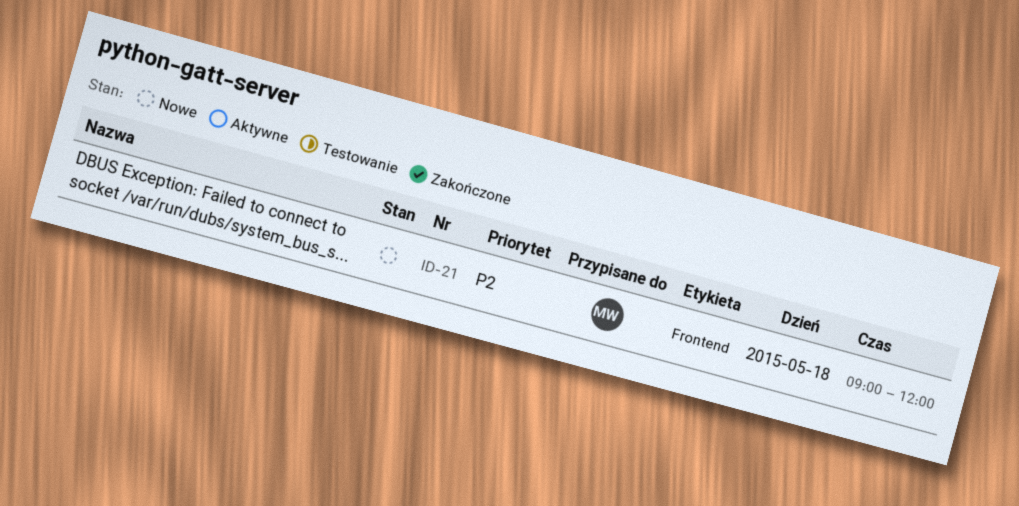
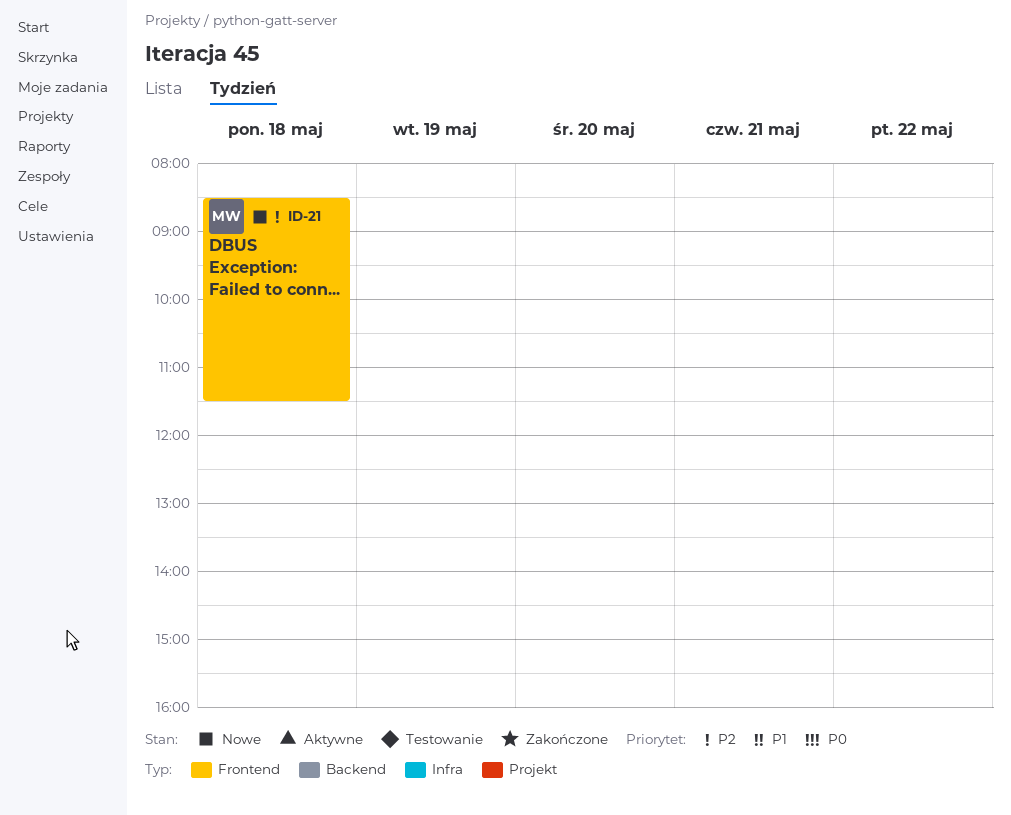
ID-21, begins: 09:00 -> 08:30
ID-21, ends: 12:00 -> 11:30

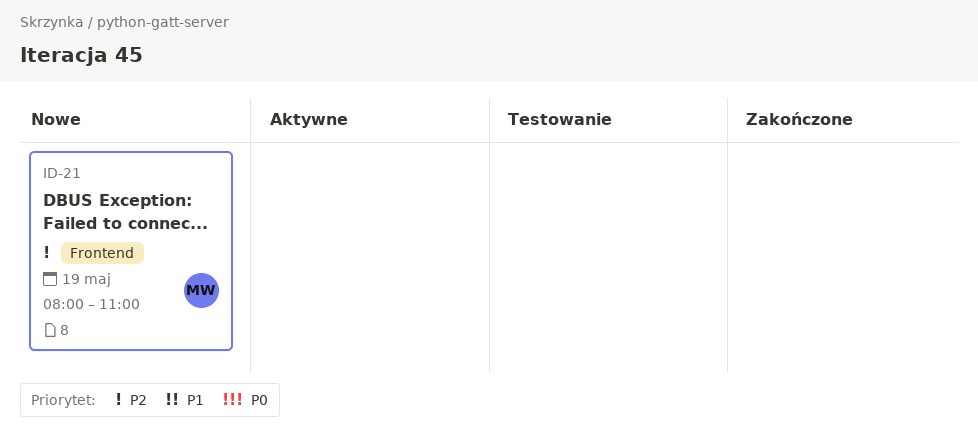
ID-21, day: May 18 -> May 19
ID-21, begins: 08:30 -> 08:00
ID-21, ends: 11:30 -> 11:00

